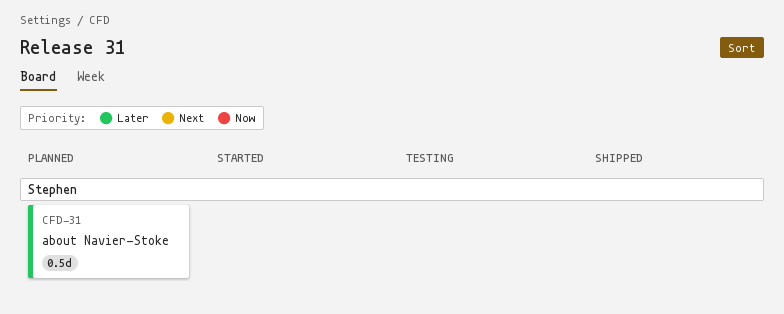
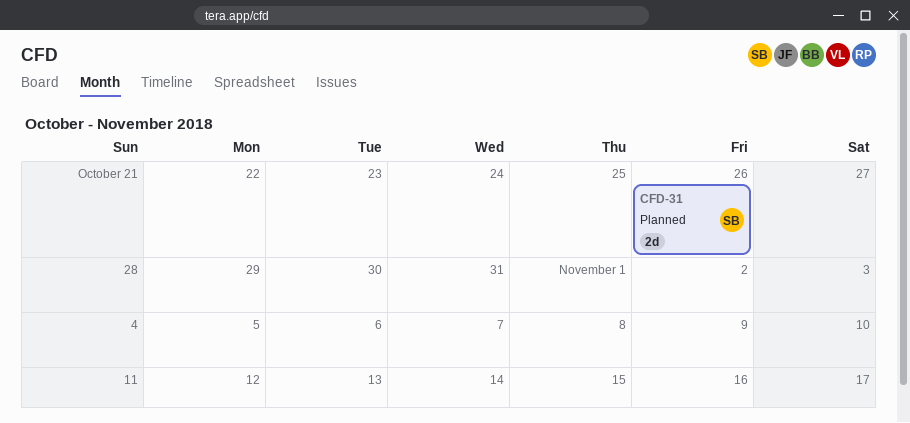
CFD-31, estimate: 0.5d -> 2d

